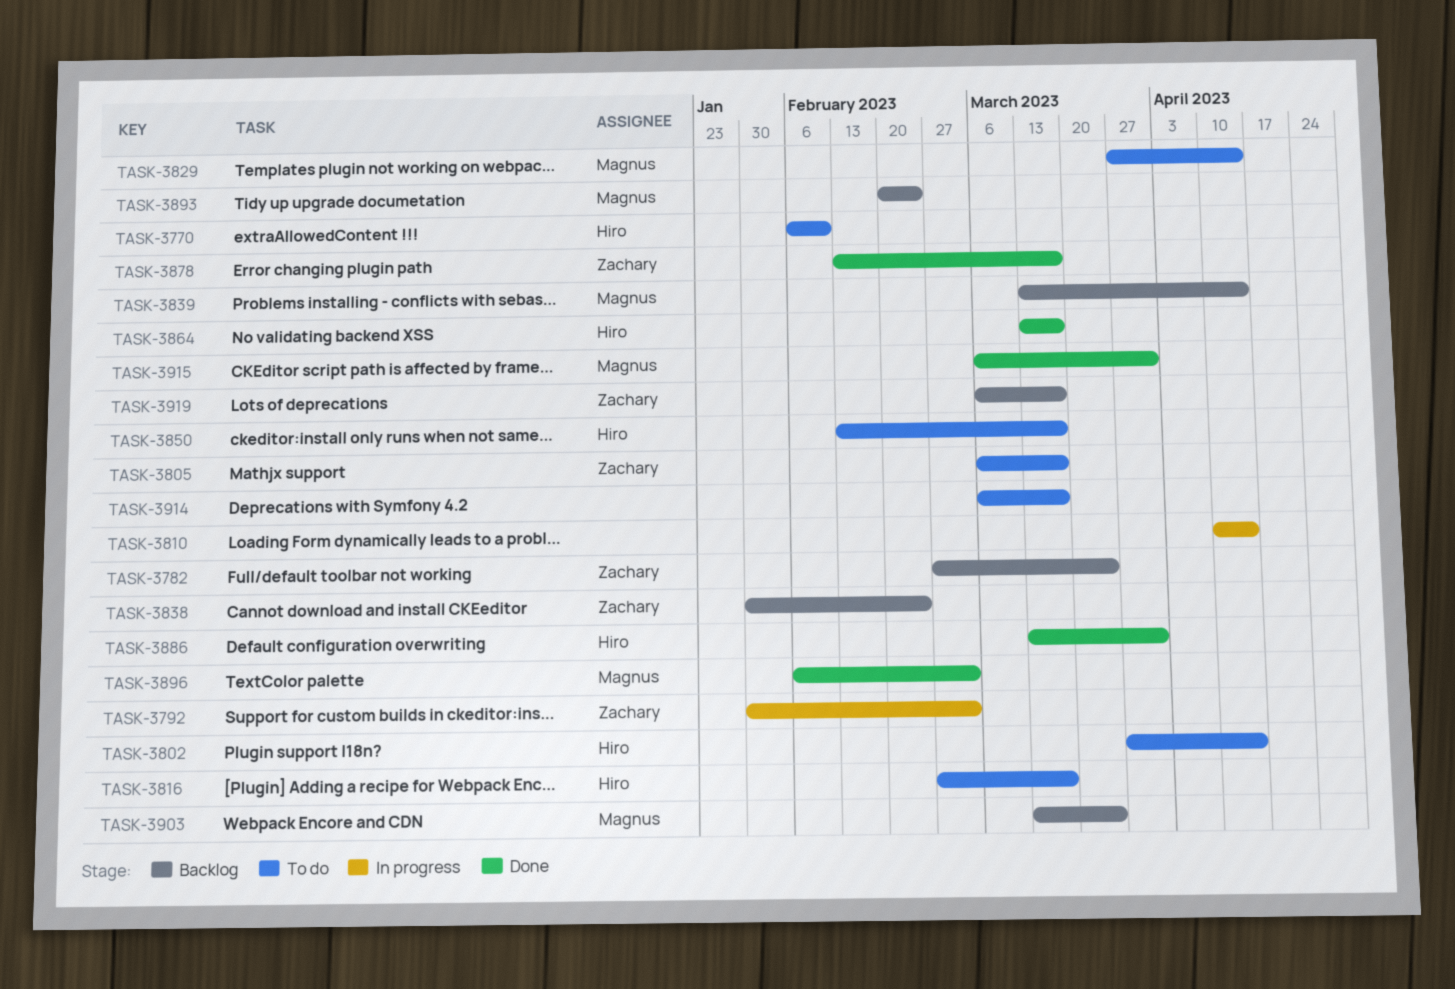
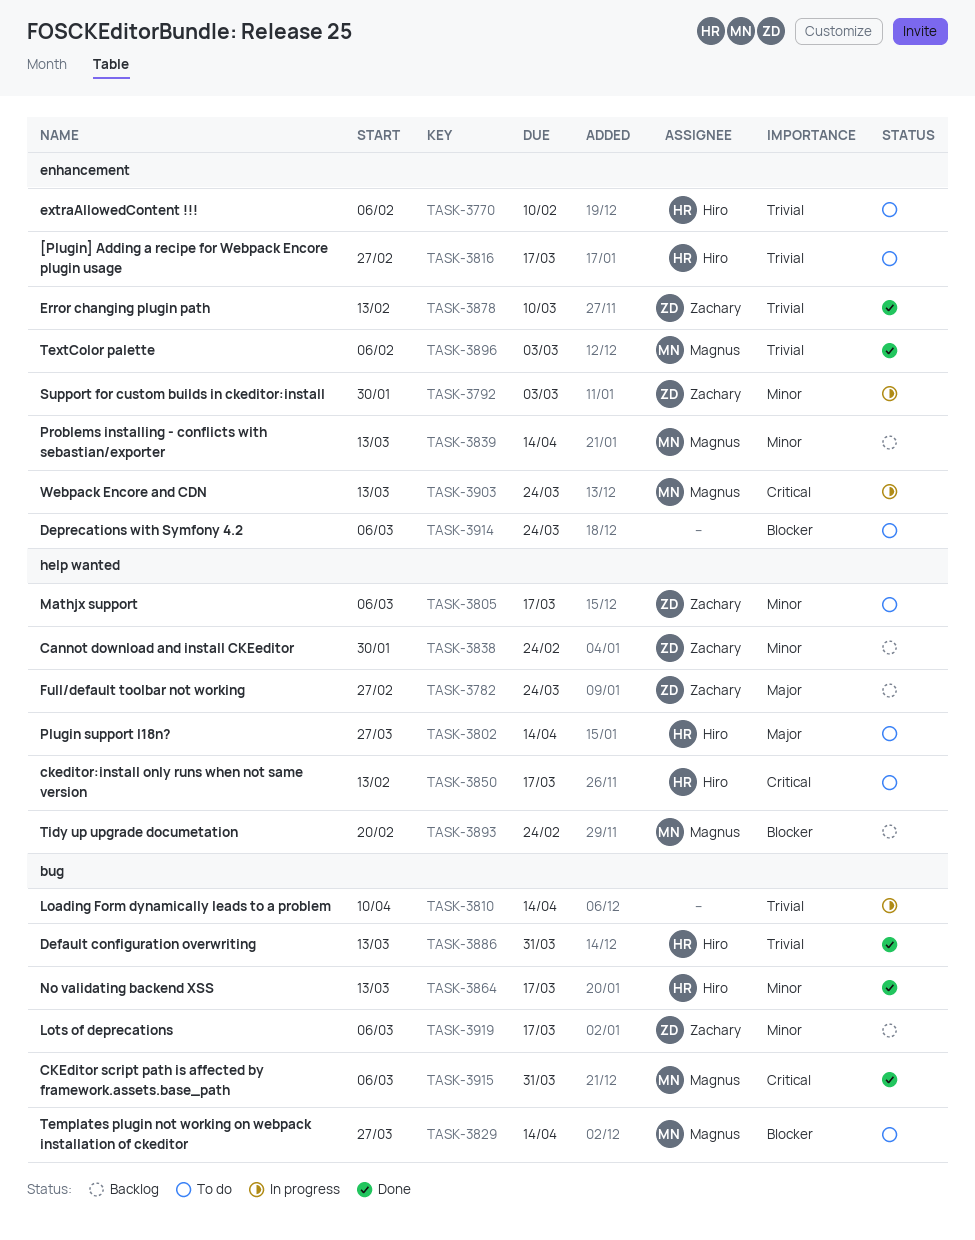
TASK-3878, due: Mar 17 -> Mar 10
TASK-3903, status: Backlog -> In progress
TASK-3914, due: Mar 17 -> Mar 24

